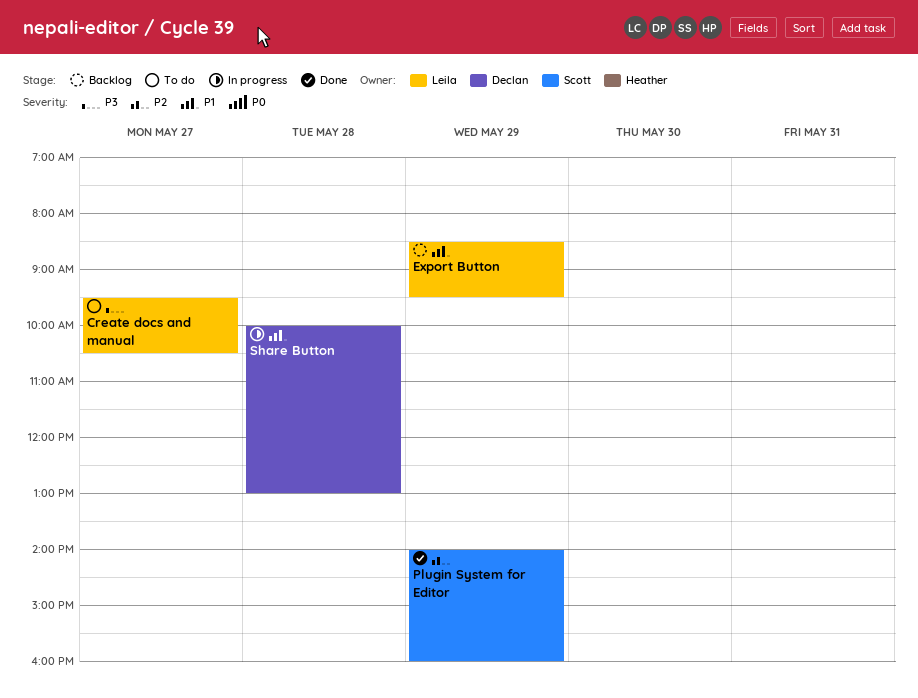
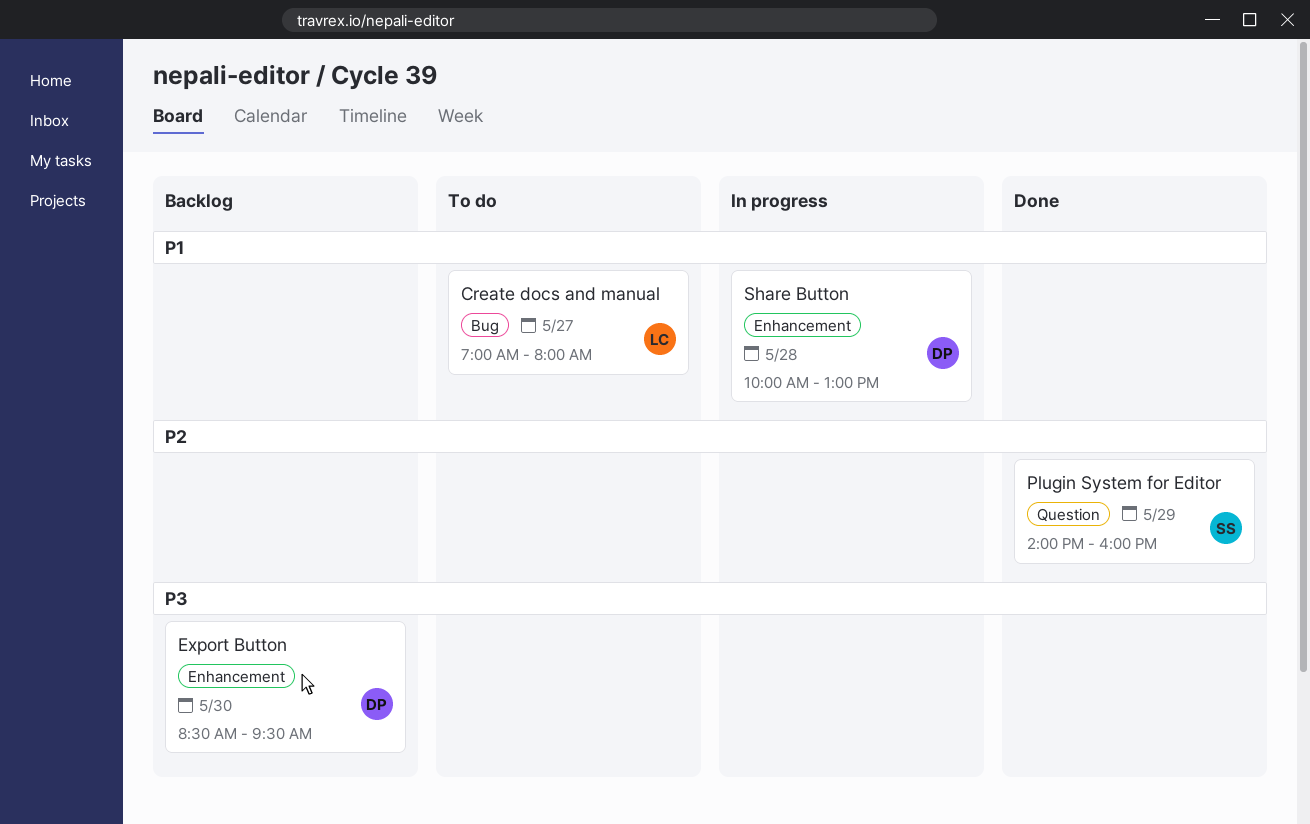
Create docs and manual, priority: P3 -> P1
Create docs and manual, begins: 09:30 -> 07:00
Create docs and manual, ends: 10:30 -> 08:00
Export Button, owner: Leila -> Declan
Export Button, priority: P1 -> P3
Export Button, day: May 29 -> May 30

